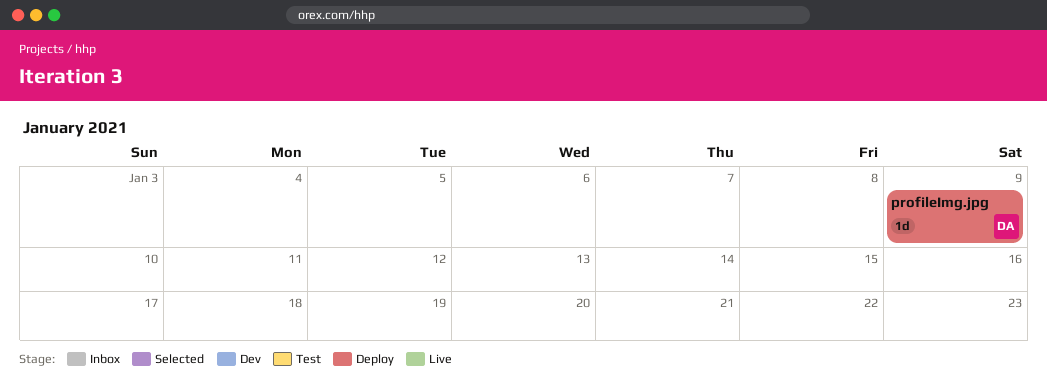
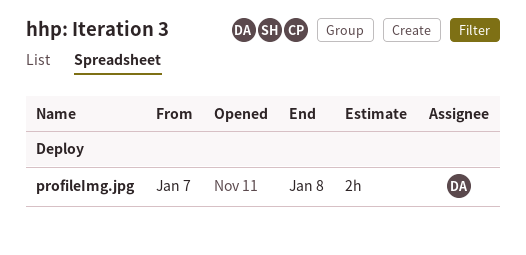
profileImg.jpg, estimate: 1d -> 2h
profileImg.jpg, due: Jan 9 -> Jan 8

